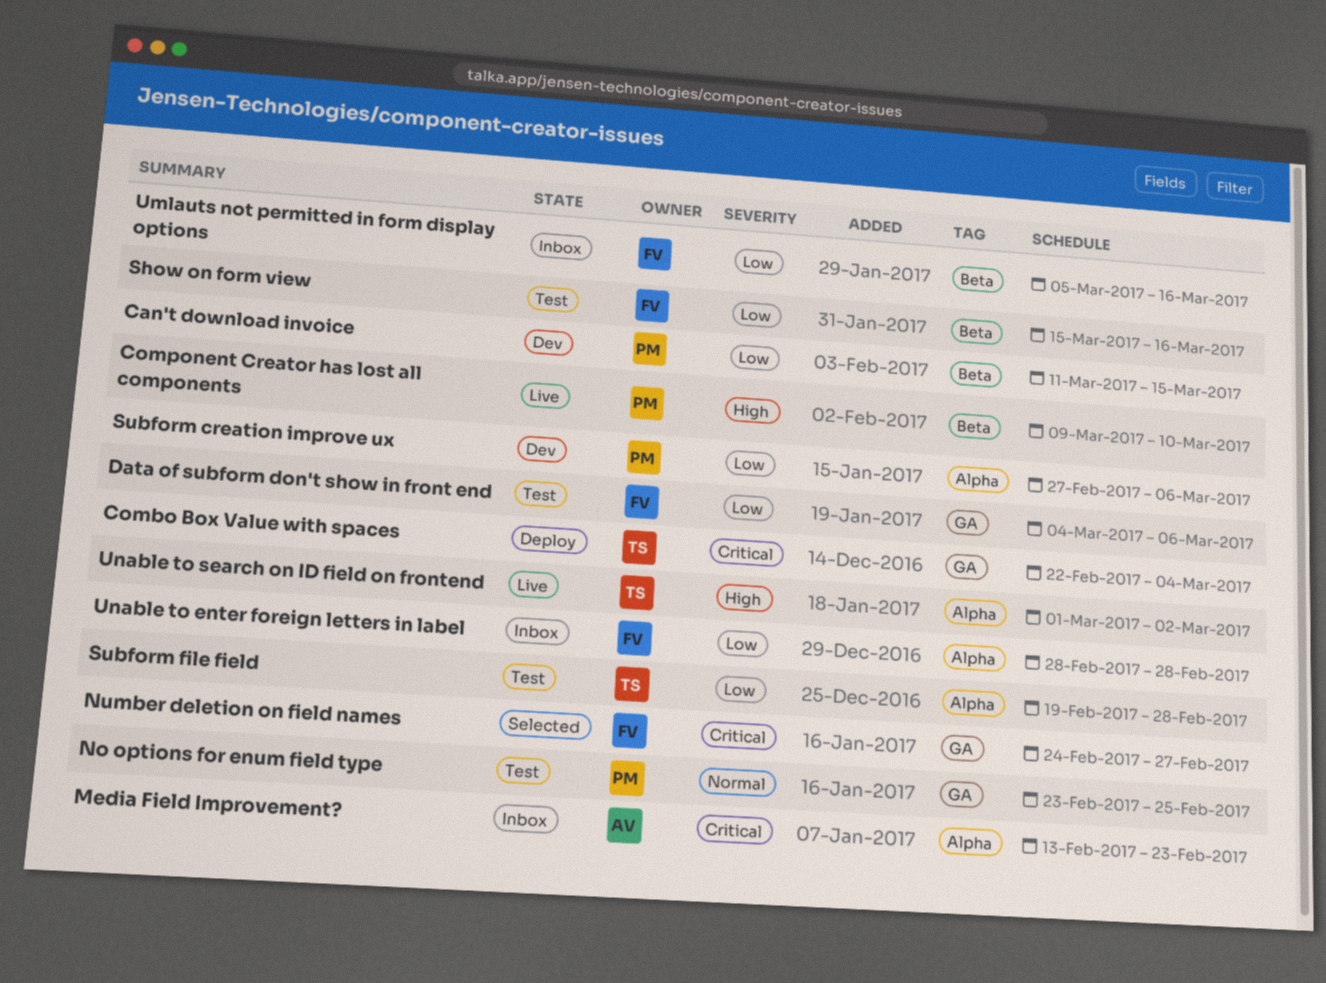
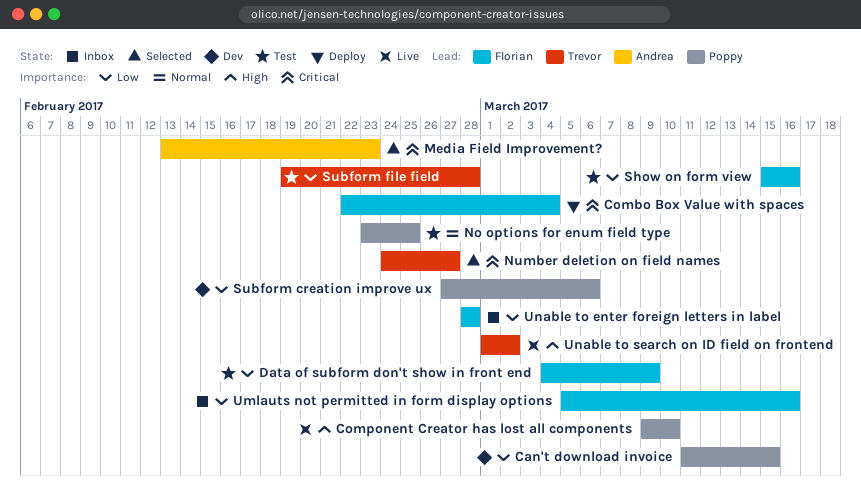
Combo Box Value with spaces, owner: Trevor -> Florian
Data of subform don't show in front end, due: Mar 6 -> Mar 9
Media Field Improvement?, status: Inbox -> Selected
Number deletion on field names, owner: Florian -> Trevor

